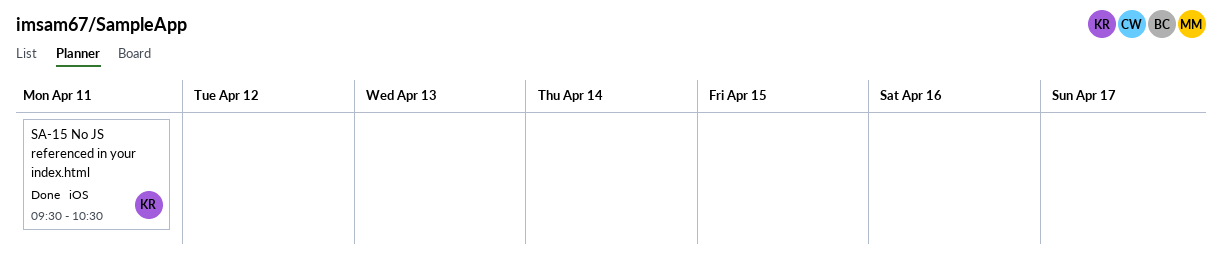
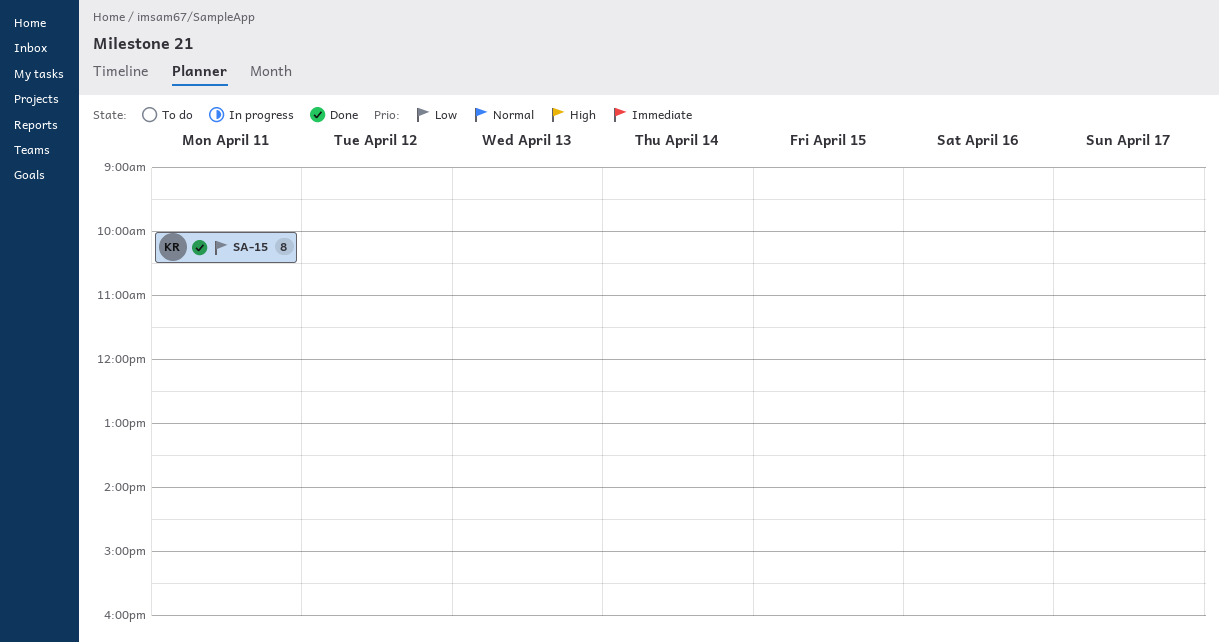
SA-15, begins: 09:30 -> 10:00

